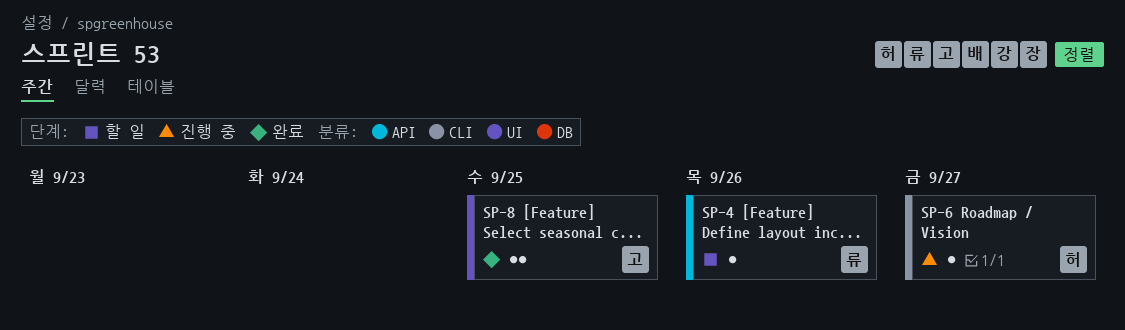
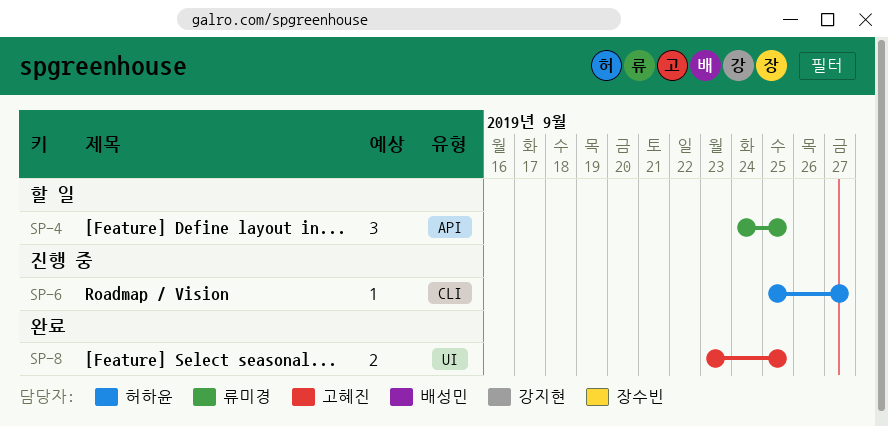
SP-4, estimate: 1 -> 3
SP-4, due: Sep 26 -> Sep 25

